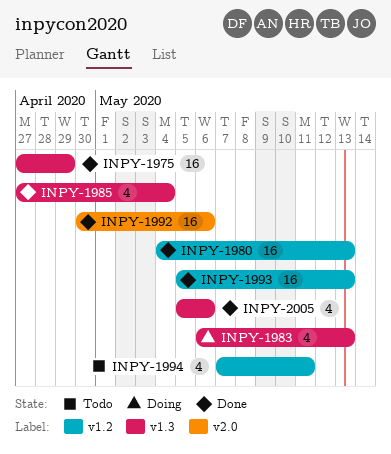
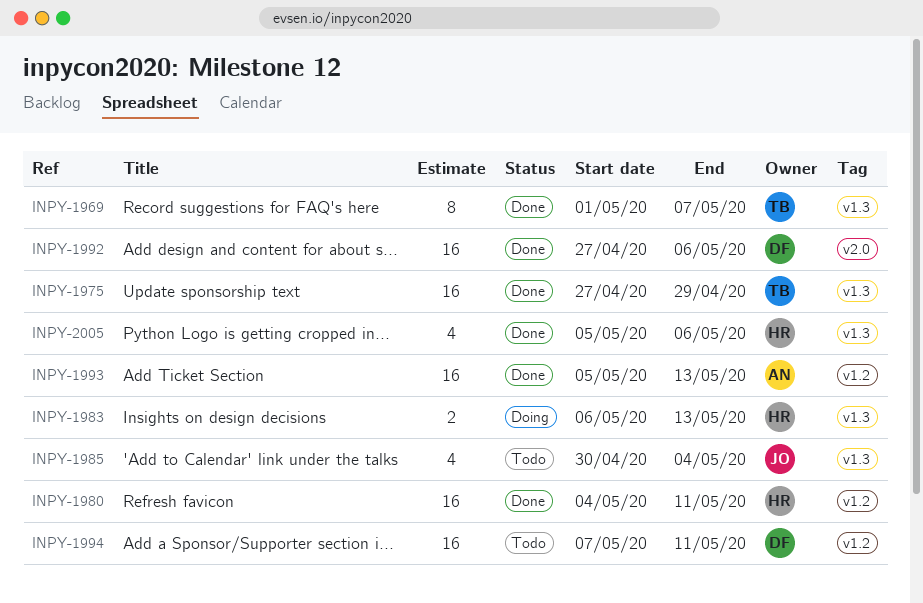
INPY-1969: none -> present
INPY-1980, due: May 13 -> May 11
INPY-1983, estimate: 4 -> 2
INPY-1985, status: Done -> Todo
INPY-1985, start: Apr 27 -> Apr 30
INPY-1992, start: Apr 30 -> Apr 27
INPY-1994, estimate: 4 -> 16

